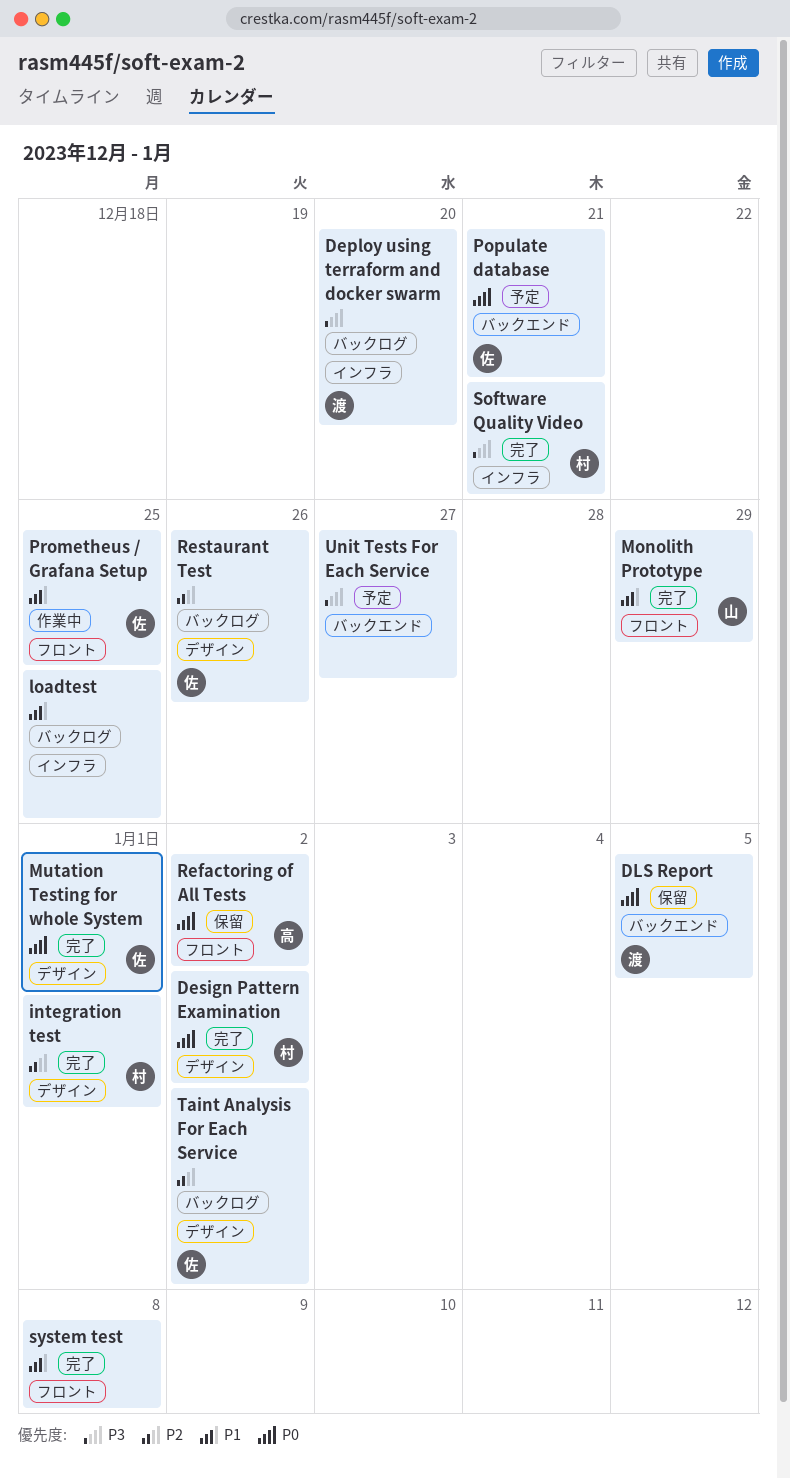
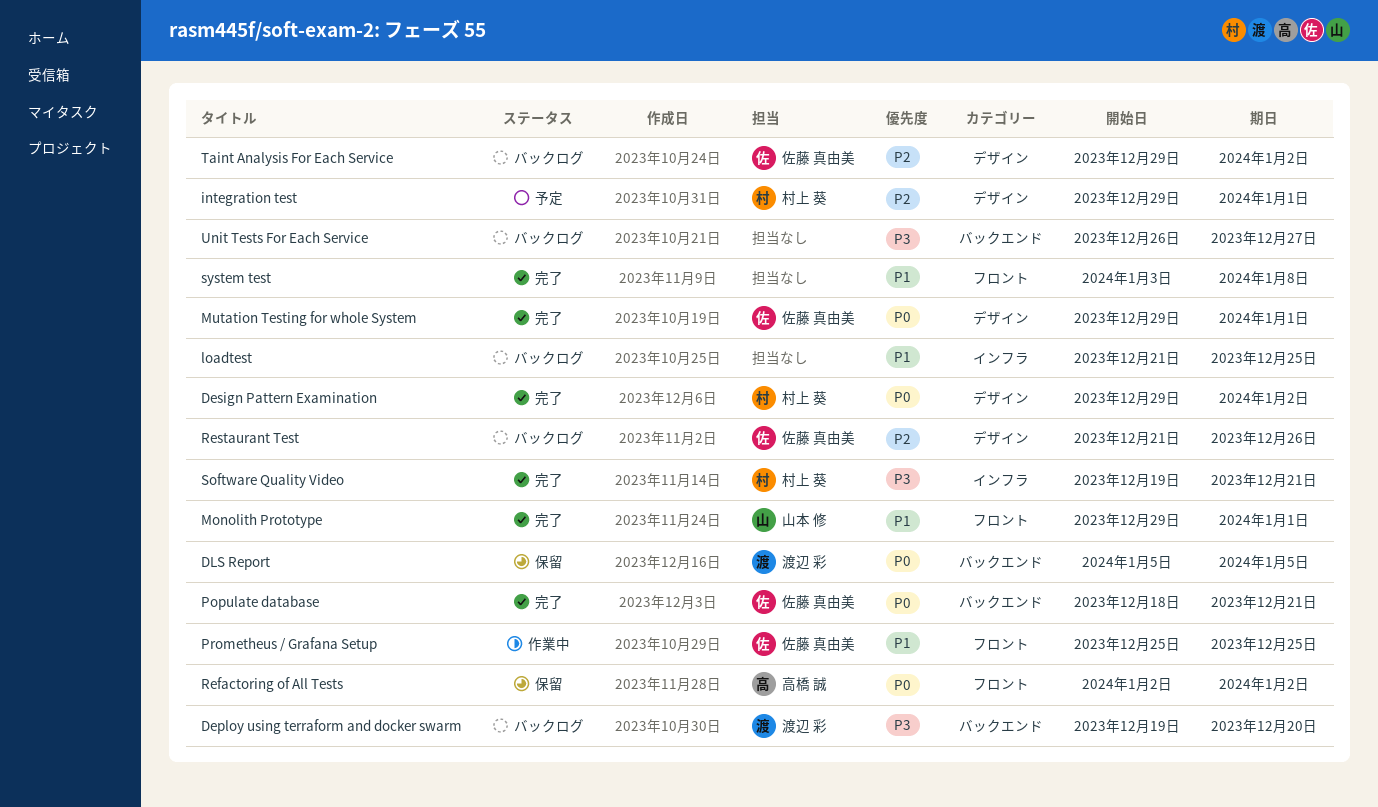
Deploy using terraform and docker swarm, label: インフラ -> バックエンド
integration test, status: 完了 -> 予定
Monolith Prototype, due: Dec 29 -> Jan 1
Populate database, status: 予定 -> 完了
Unit Tests For Each Service, status: 予定 -> バックログ

